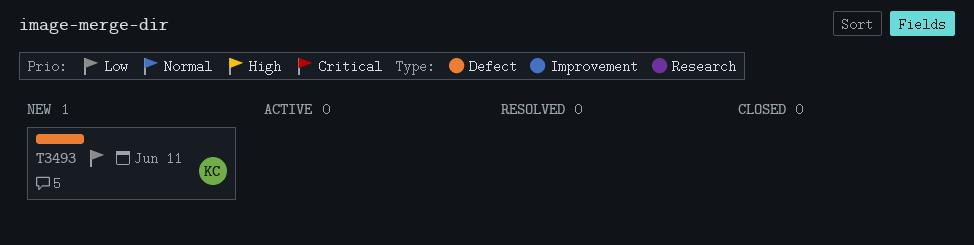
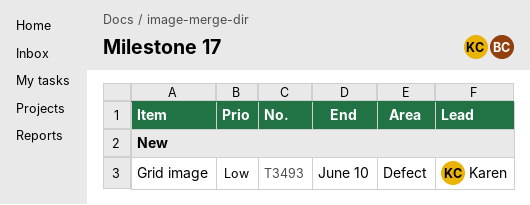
T3493, due: Jun 11 -> Jun 10

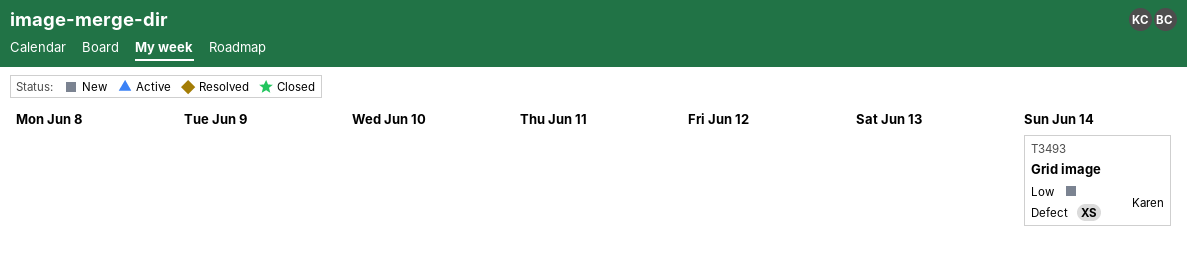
T3493, due: Jun 10 -> Jun 14

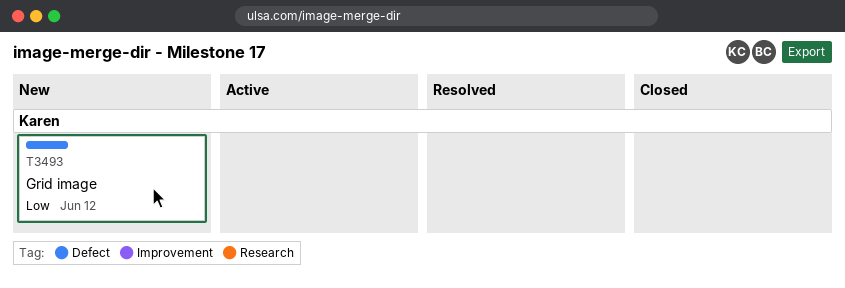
T3493, due: Jun 14 -> Jun 12

